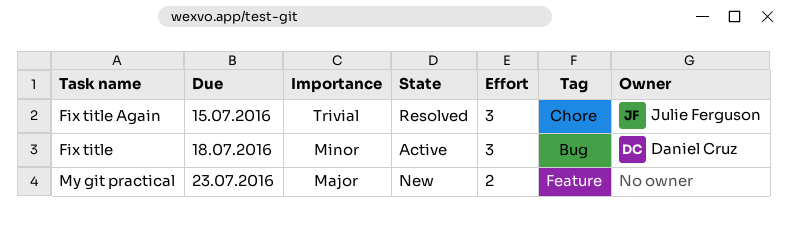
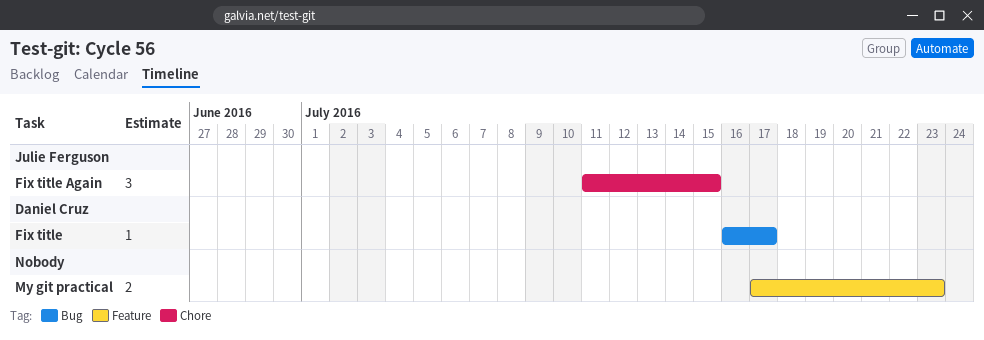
Fix title, estimate: 3 -> 1
Fix title, due: Jul 18 -> Jul 17

